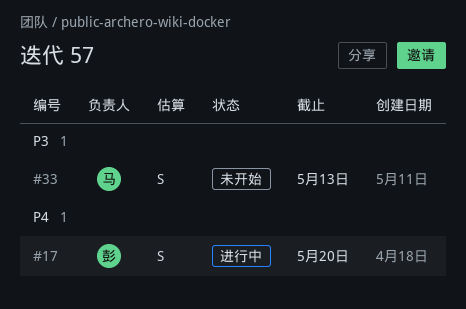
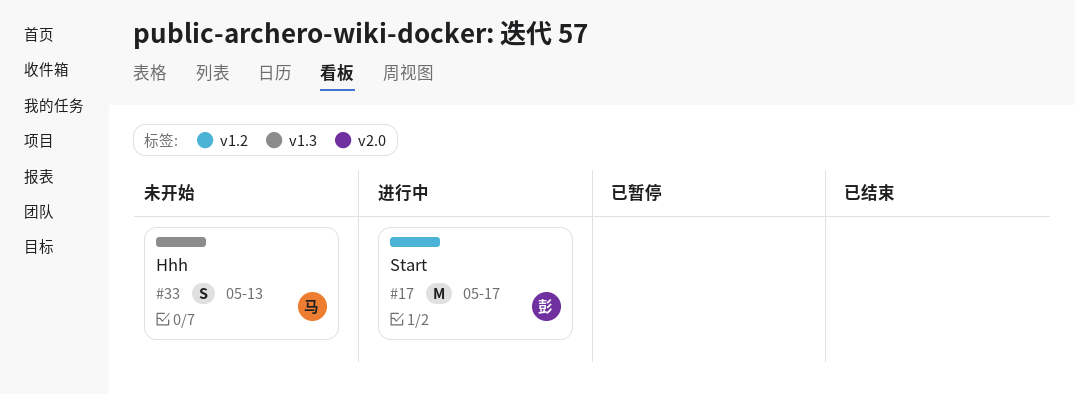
#17, estimate: S -> M
#17, due: May 20 -> May 17

